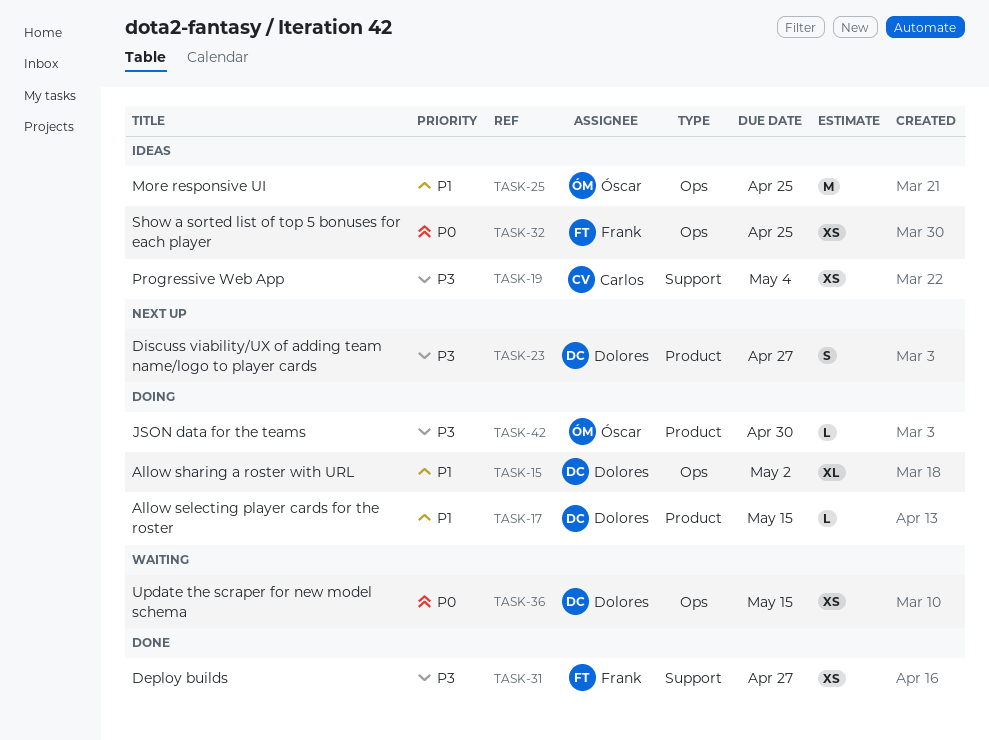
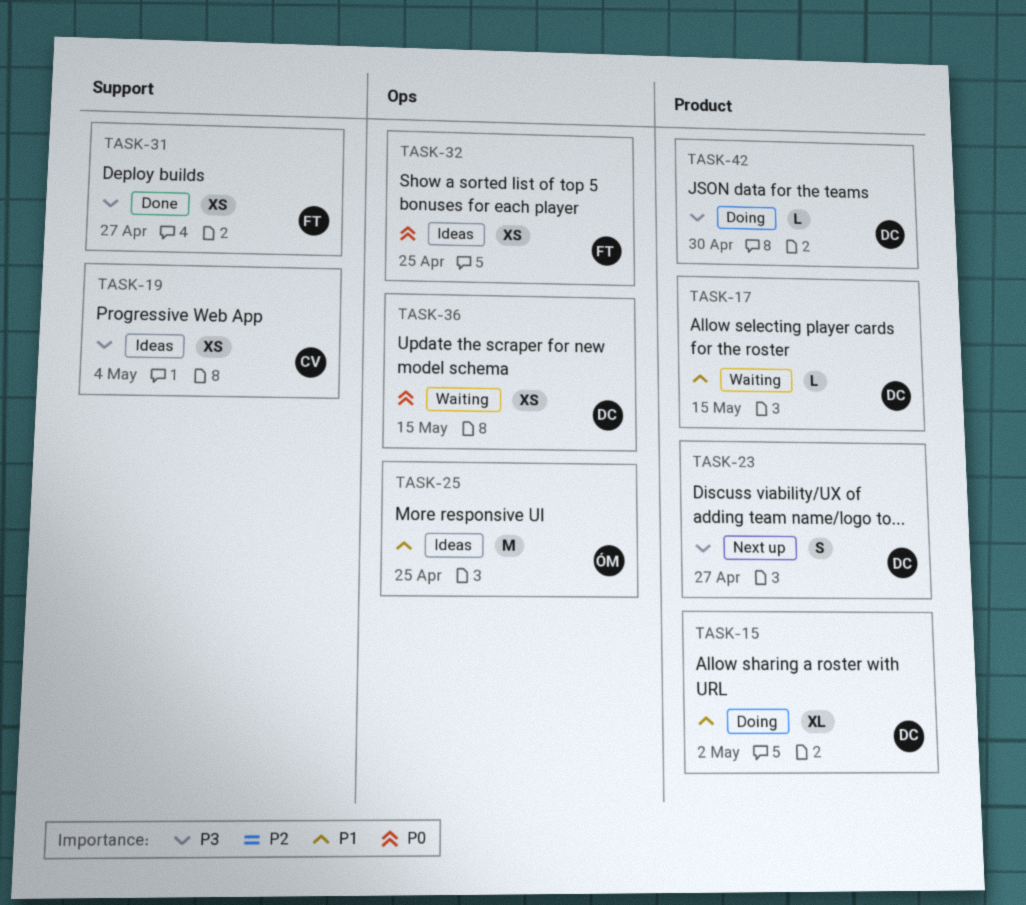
TASK-15, label: Ops -> Product
TASK-17, status: Doing -> Waiting
TASK-42, owner: Óscar -> Dolores

